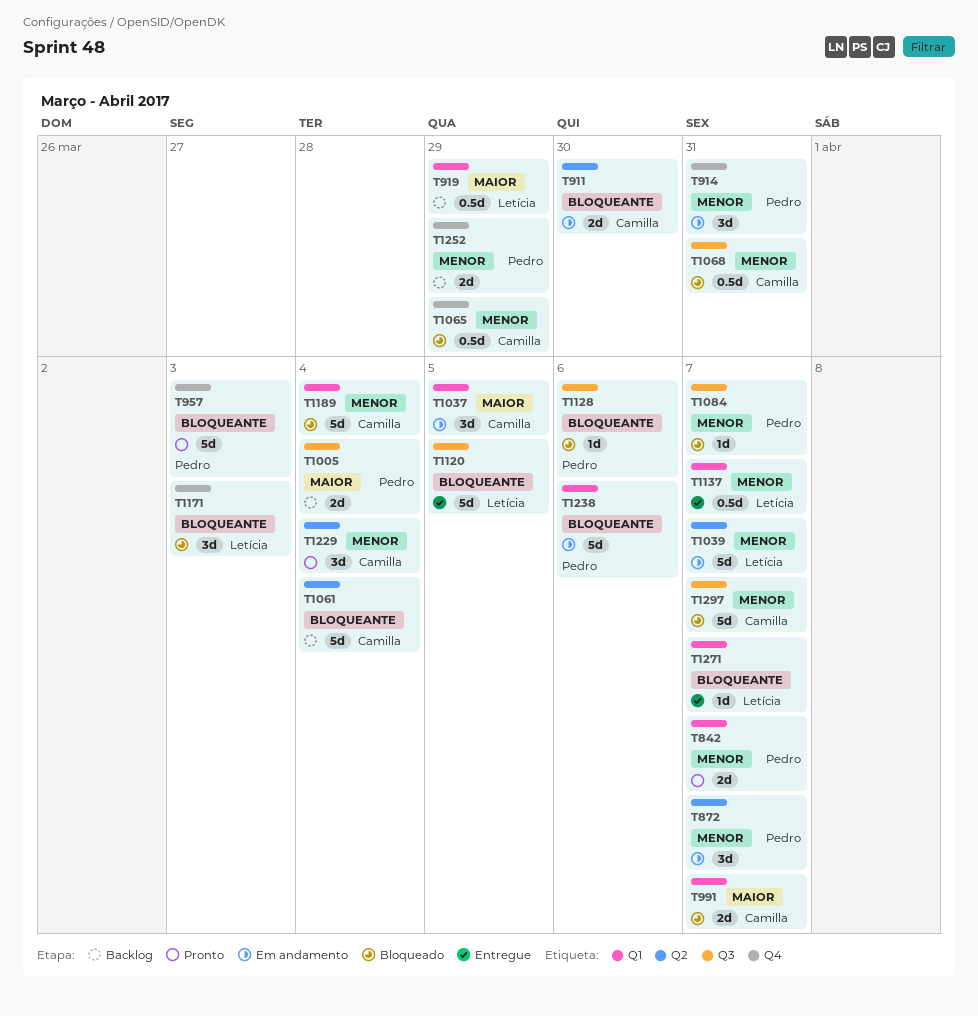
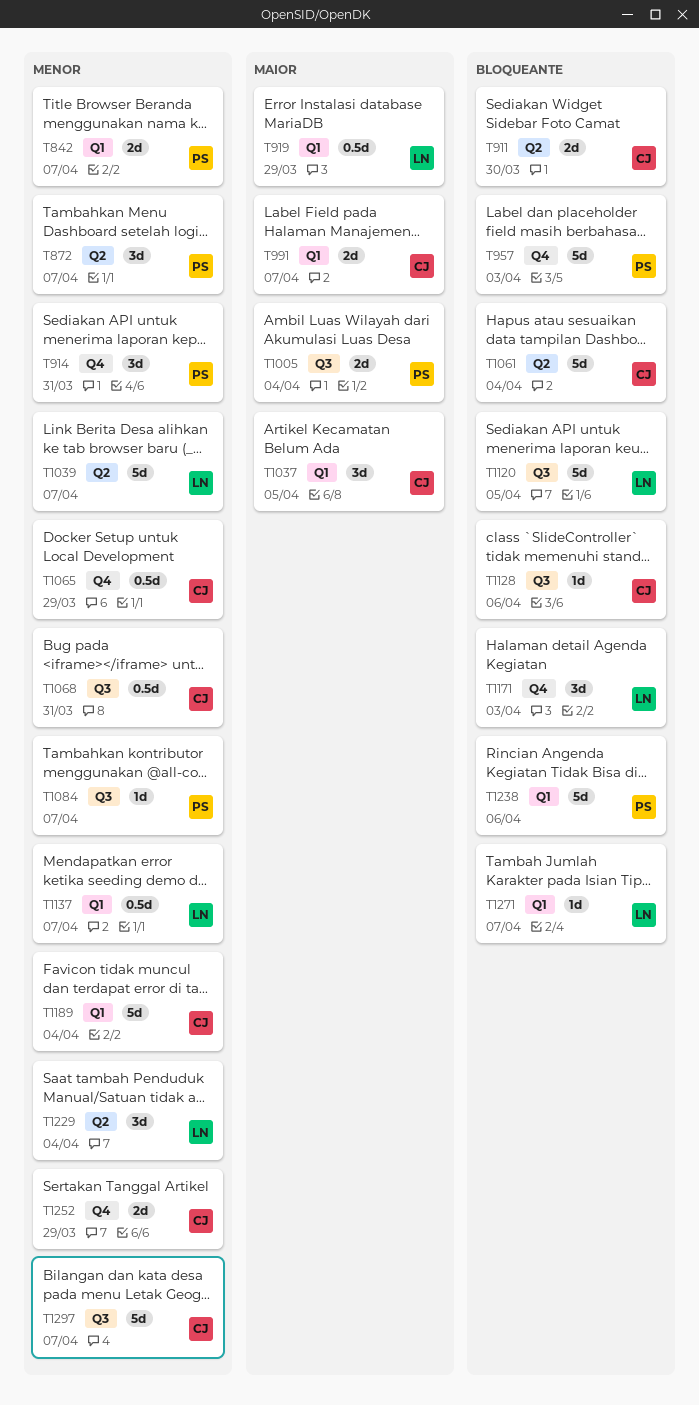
T1128, owner: Pedro -> Camilla
T1229, owner: Camilla -> Letícia
T1252, owner: Pedro -> Camilla

